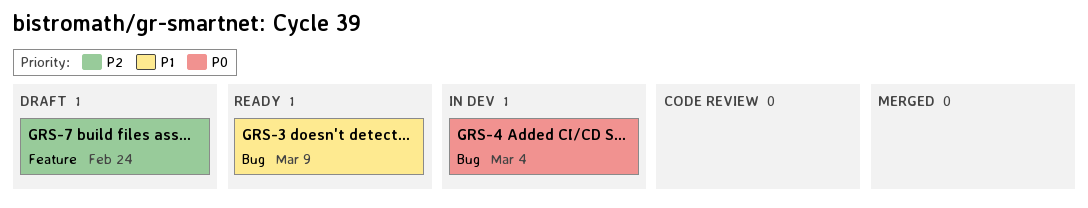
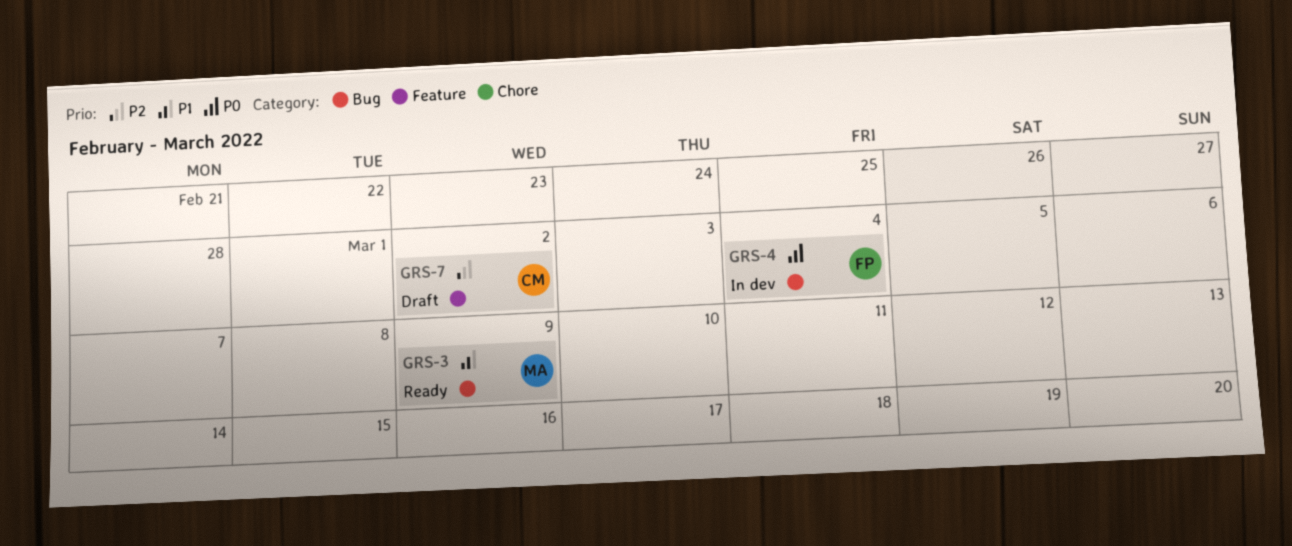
GRS-7, due: Feb 24 -> Mar 2

